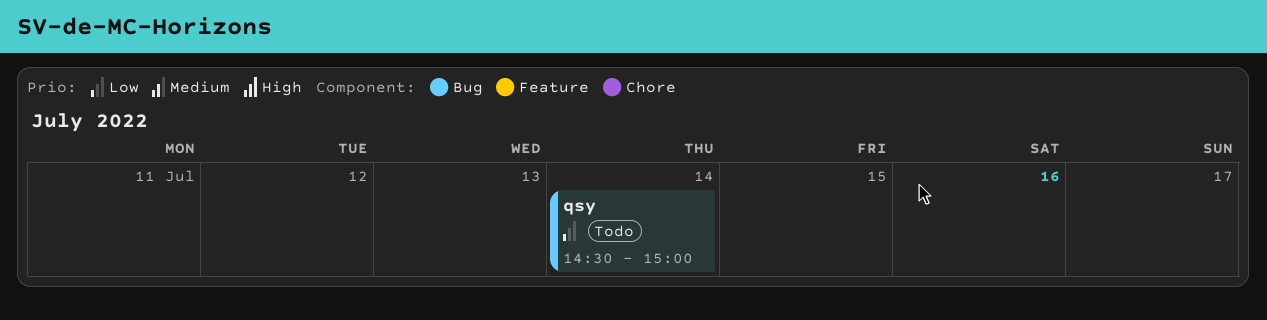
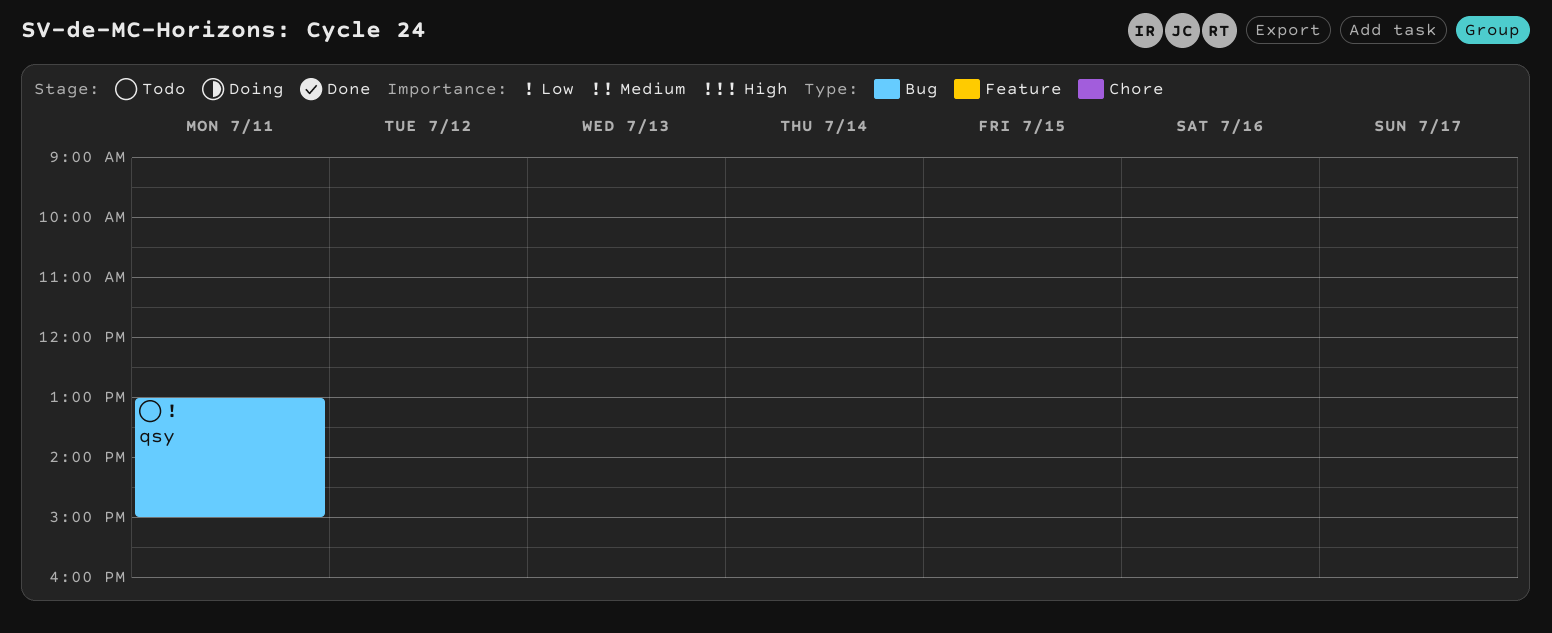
qsy, day: Jul 14 -> Jul 11
qsy, begins: 14:30 -> 13:00

